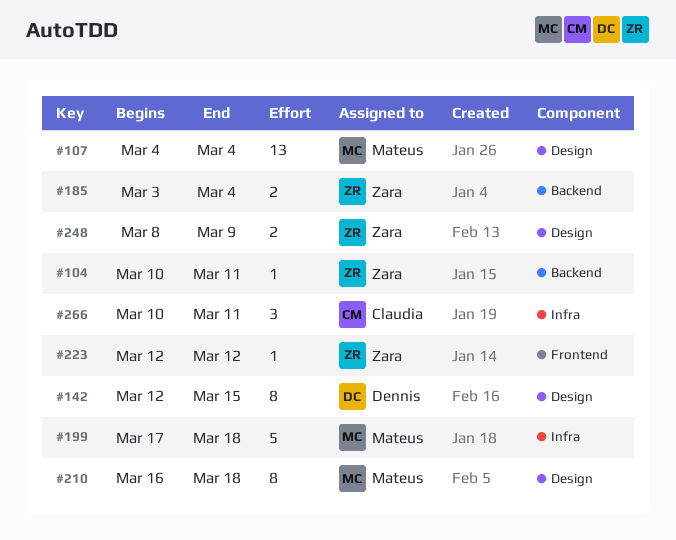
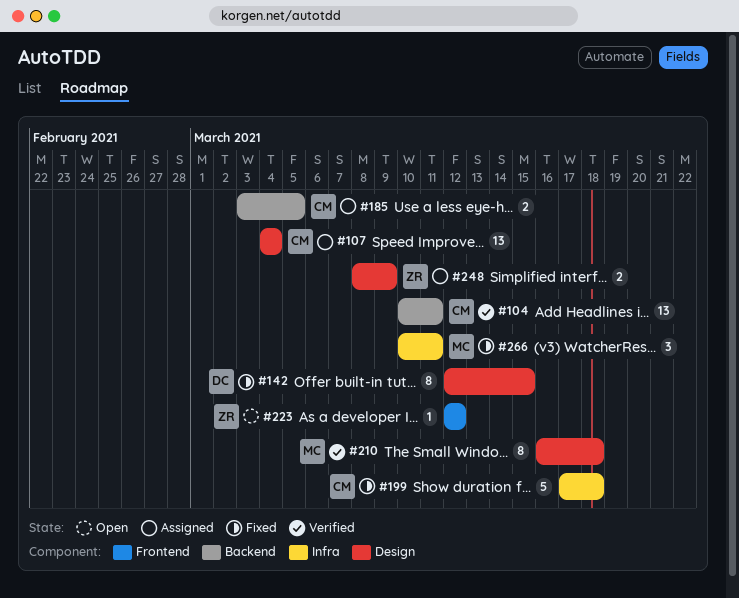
#104, owner: Zara -> Claudia
#104, estimate: 1 -> 13
#107, owner: Mateus -> Claudia
#185, owner: Zara -> Claudia
#185, due: Mar 4 -> Mar 5
#199, owner: Mateus -> Claudia
#266, owner: Claudia -> Mateus

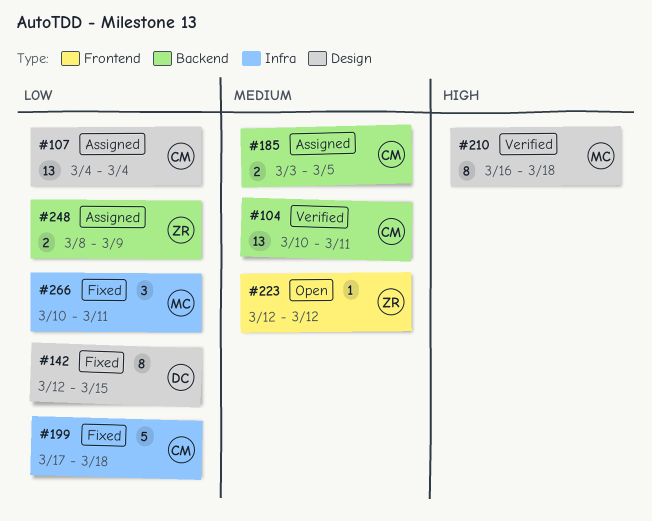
#248, label: Design -> Backend

